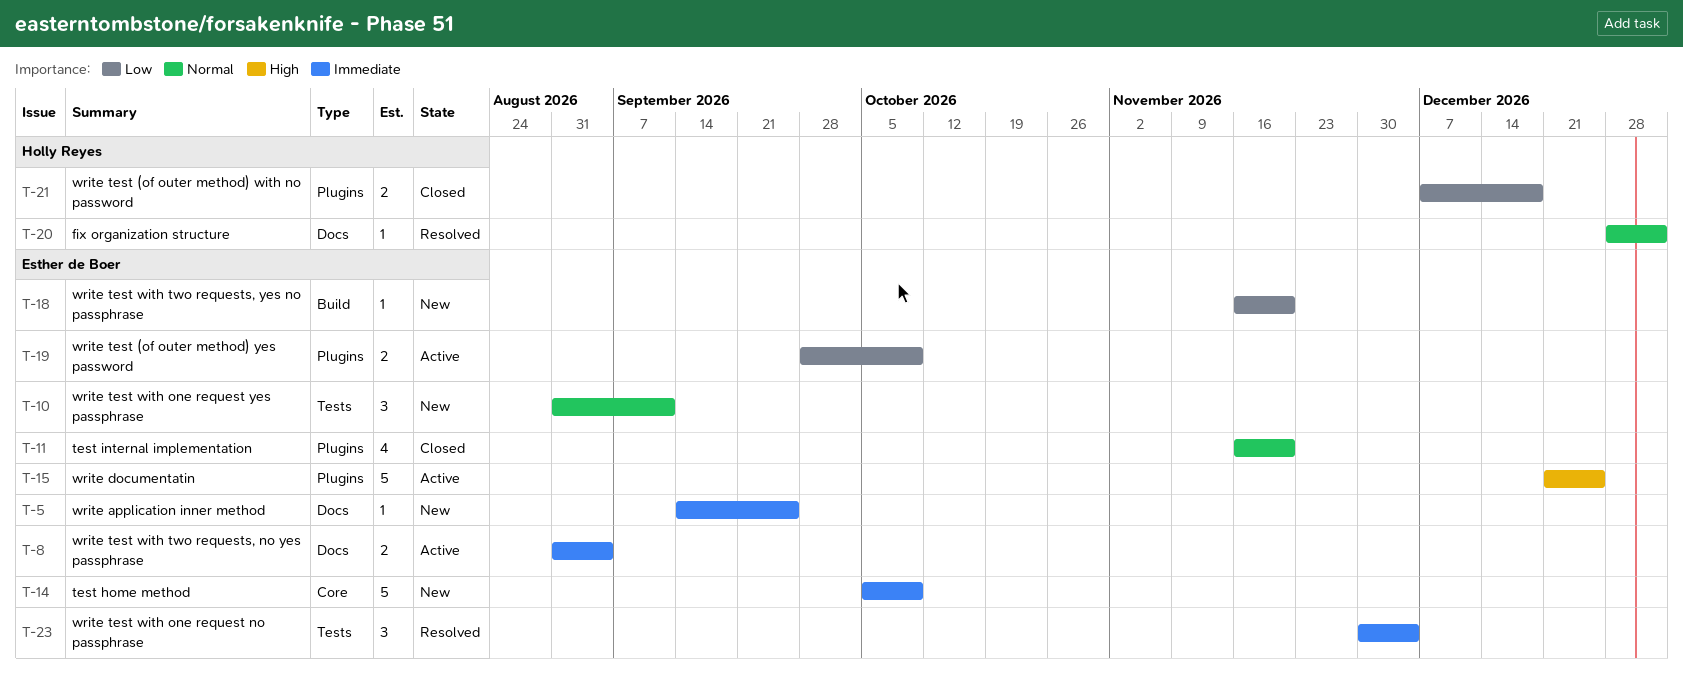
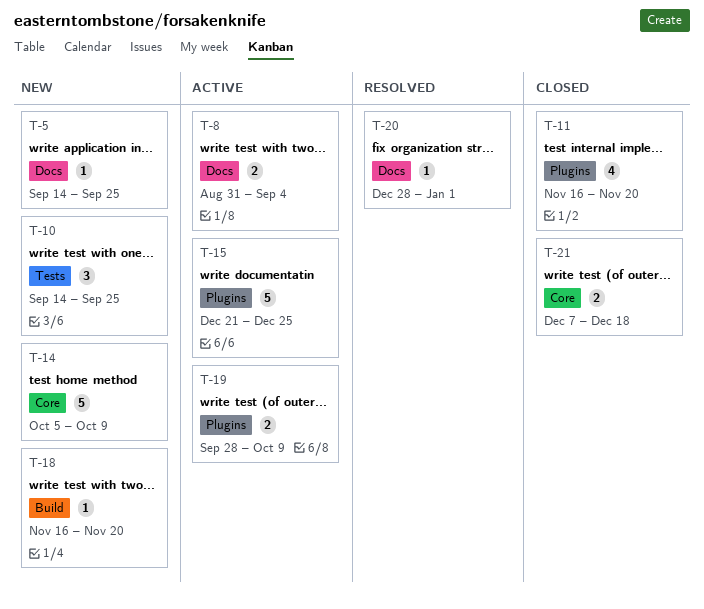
T-10, start: Aug 31 -> Sep 14
T-10, due: Sep 11 -> Sep 25
T-21, label: Plugins -> Core
T-23: present -> none

